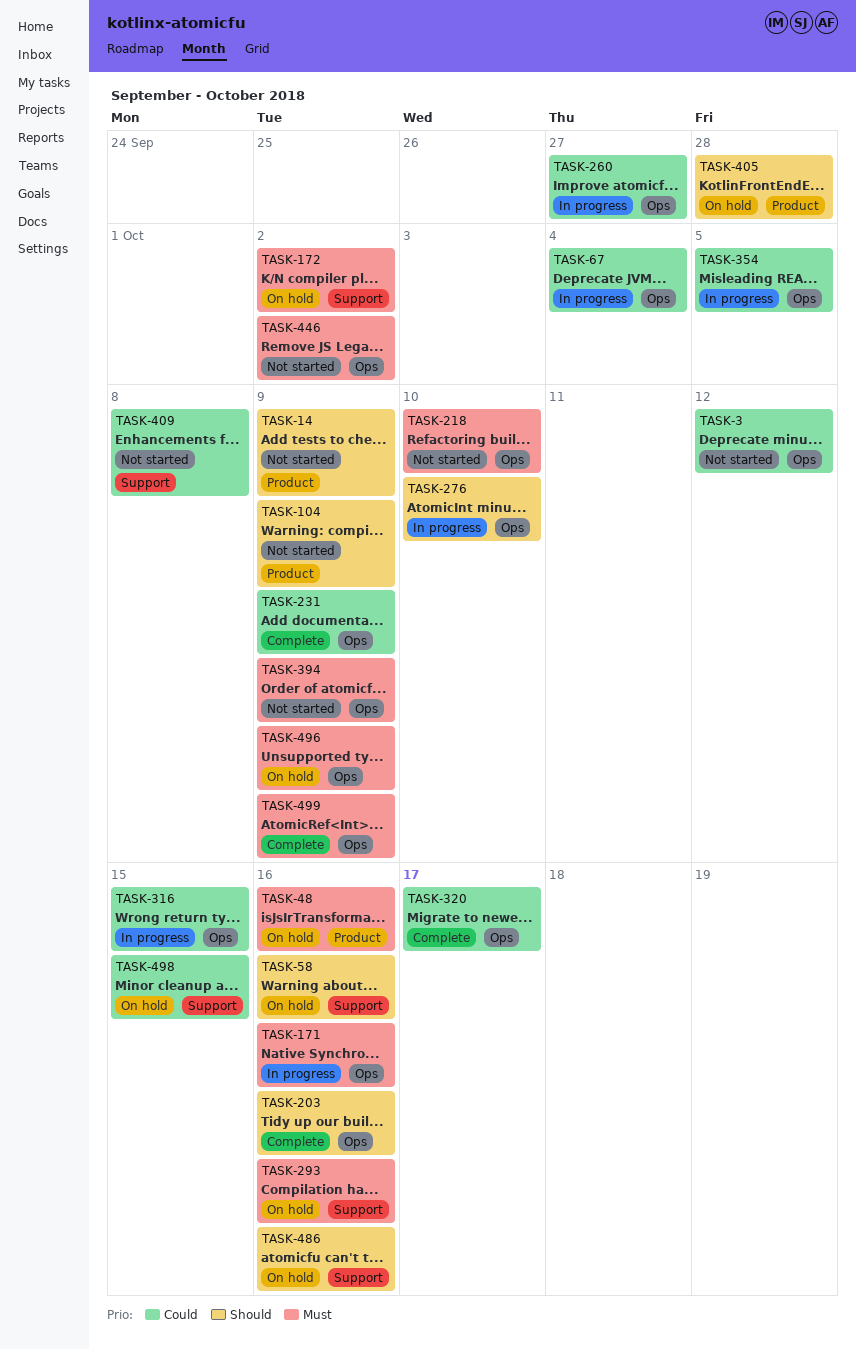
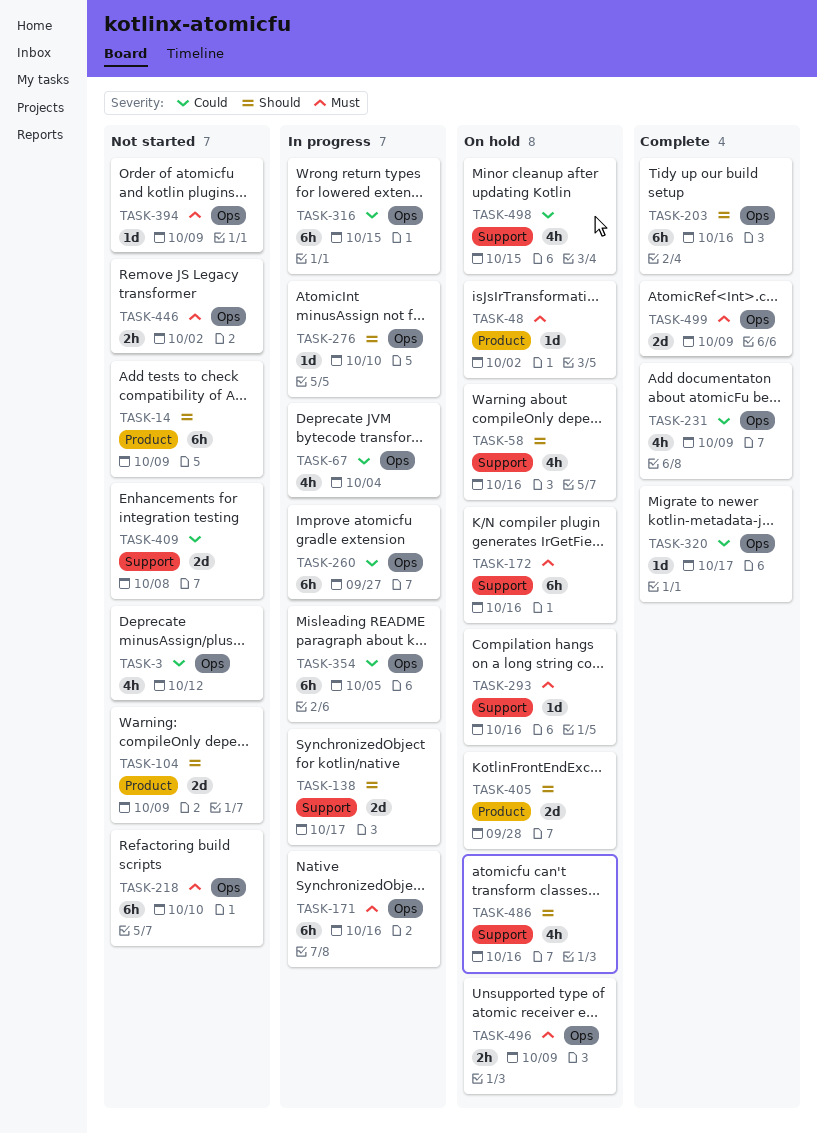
TASK-48, due: Oct 16 -> Oct 2
TASK-138: none -> present
TASK-172, due: Oct 2 -> Oct 16

